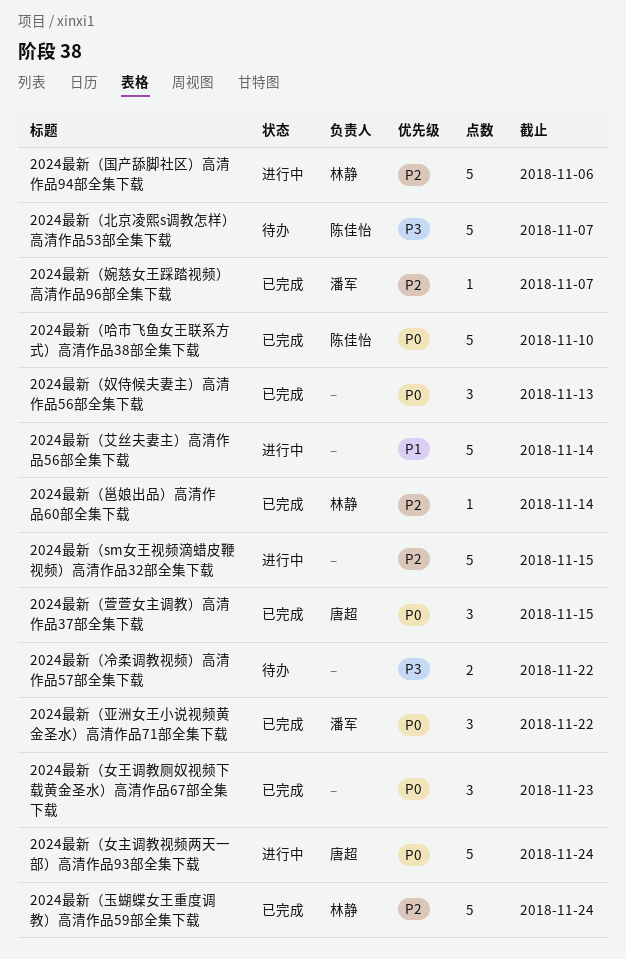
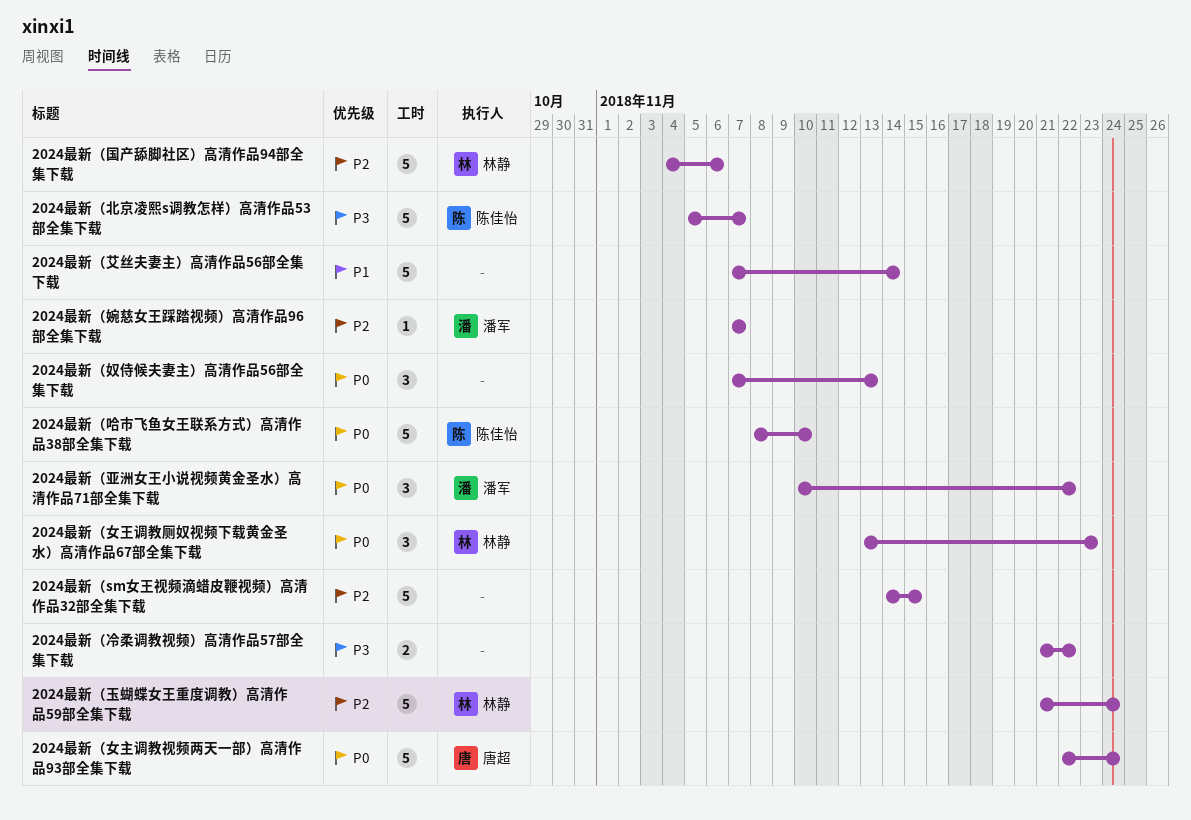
2024最新（女王调教厕奴视频下载黄金圣水）高清作品67部全集下载, owner: none -> 林静
2024最新（萱萱女主调教）高清作品37部全集下载: present -> none
2024最新（邕娘出品）高清作品60部全集下载: present -> none

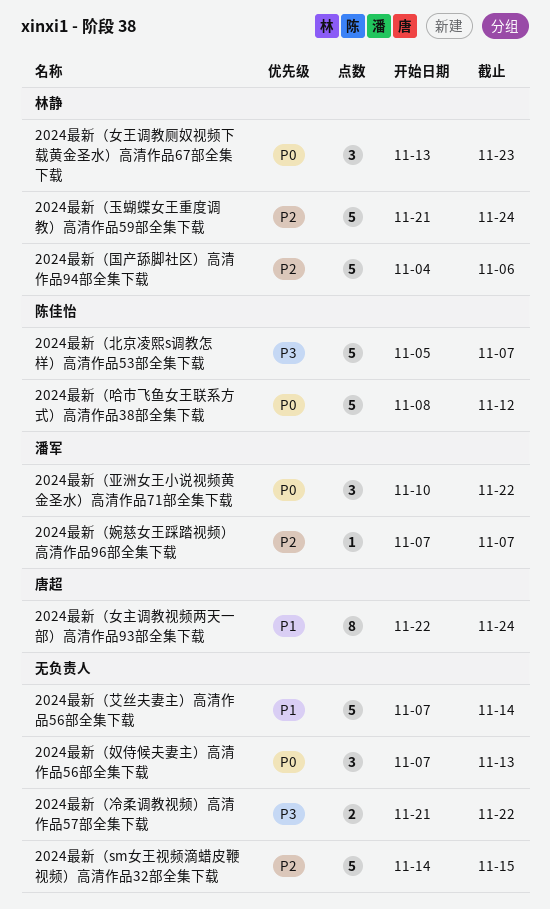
2024最新（哈市飞鱼女王联系方式）高清作品38部全集下载, due: Nov 10 -> Nov 12
2024最新（女主调教视频两天一部）高清作品93部全集下载, priority: P0 -> P1
2024最新（女主调教视频两天一部）高清作品93部全集下载, estimate: 5 -> 8

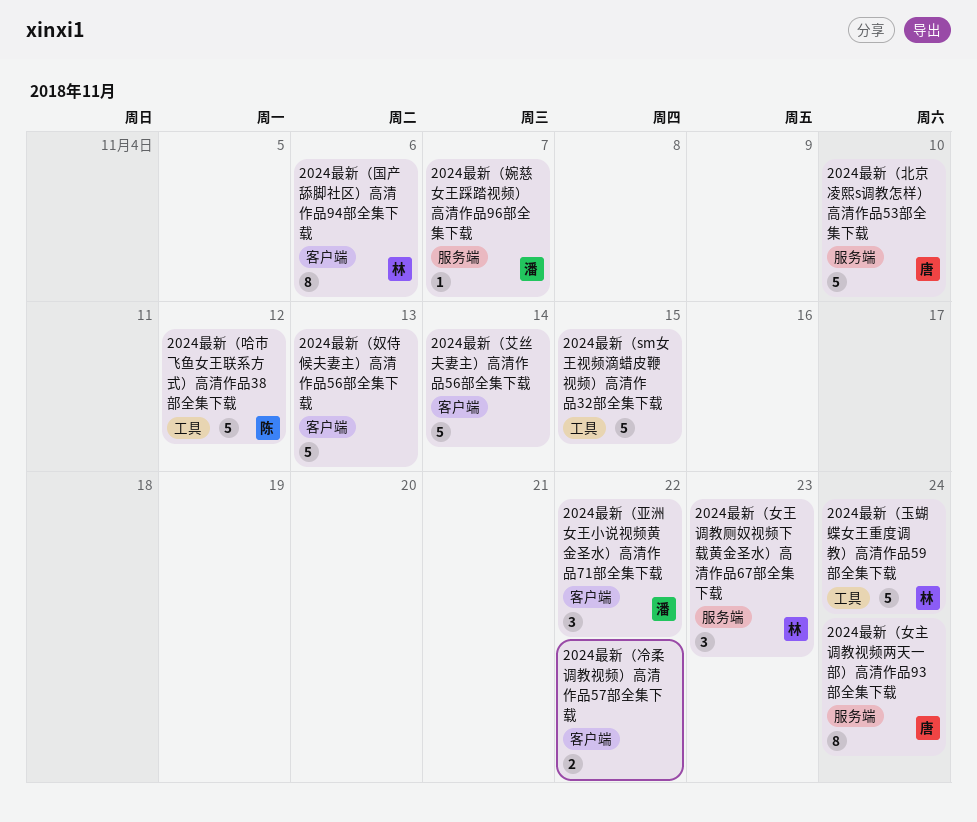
2024最新（北京凌熙s调教怎样）高清作品53部全集下载, owner: 陈佳怡 -> 唐超
2024最新（北京凌熙s调教怎样）高清作品53部全集下载, due: Nov 7 -> Nov 10
2024最新（国产舔脚社区）高清作品94部全集下载, estimate: 5 -> 8
2024最新（奴侍候夫妻主）高清作品56部全集下载, estimate: 3 -> 5

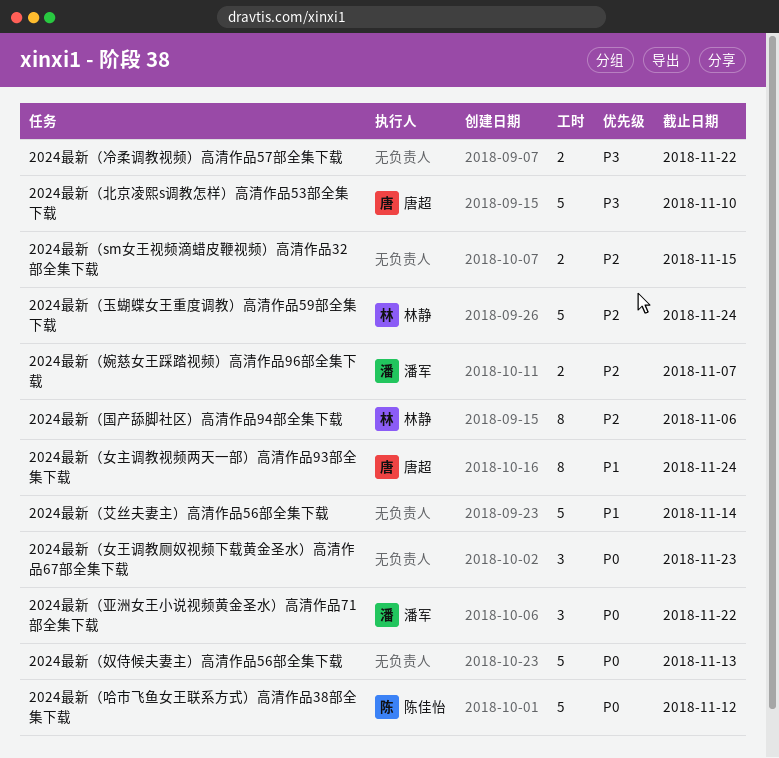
2024最新（sm女王视频滴蜡皮鞭视频）高清作品32部全集下载, estimate: 5 -> 2
2024最新（女王调教厕奴视频下载黄金圣水）高清作品67部全集下载, owner: 林静 -> none
2024最新（婉慈女王踩踏视频）高清作品96部全集下载, estimate: 1 -> 2

